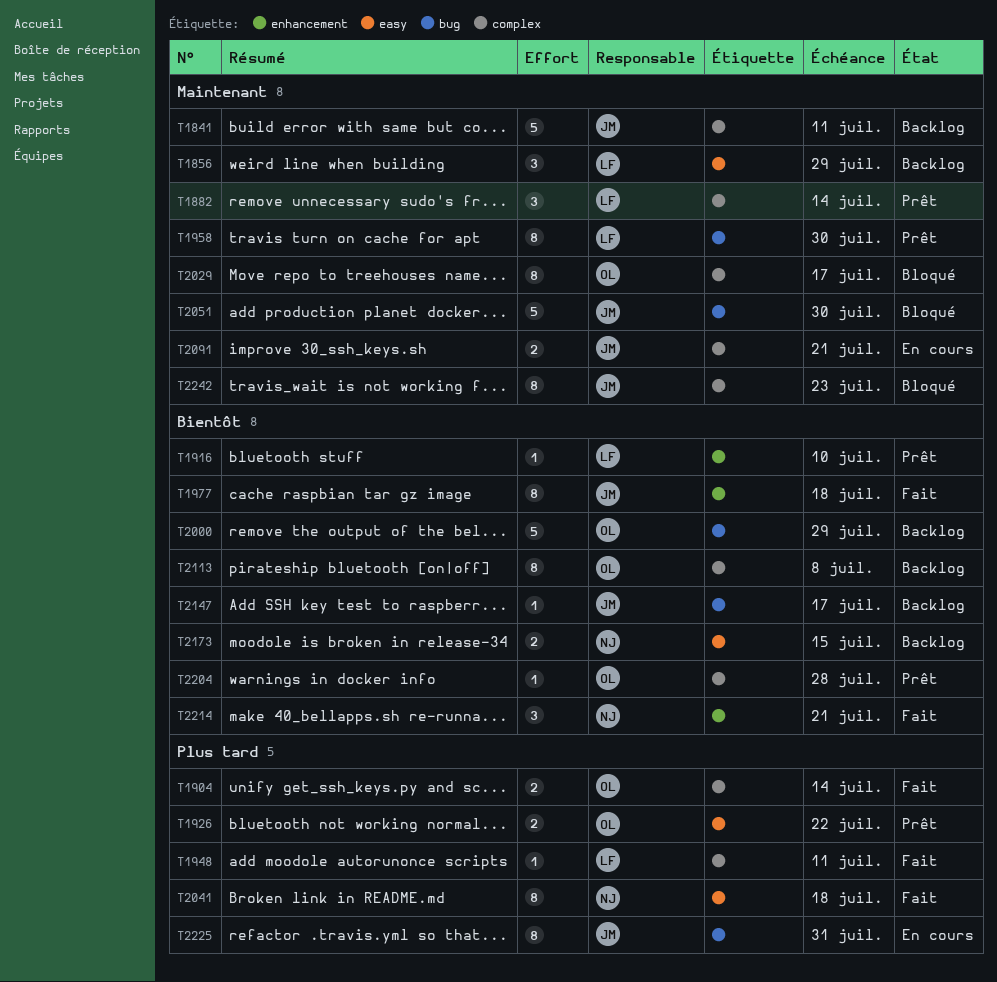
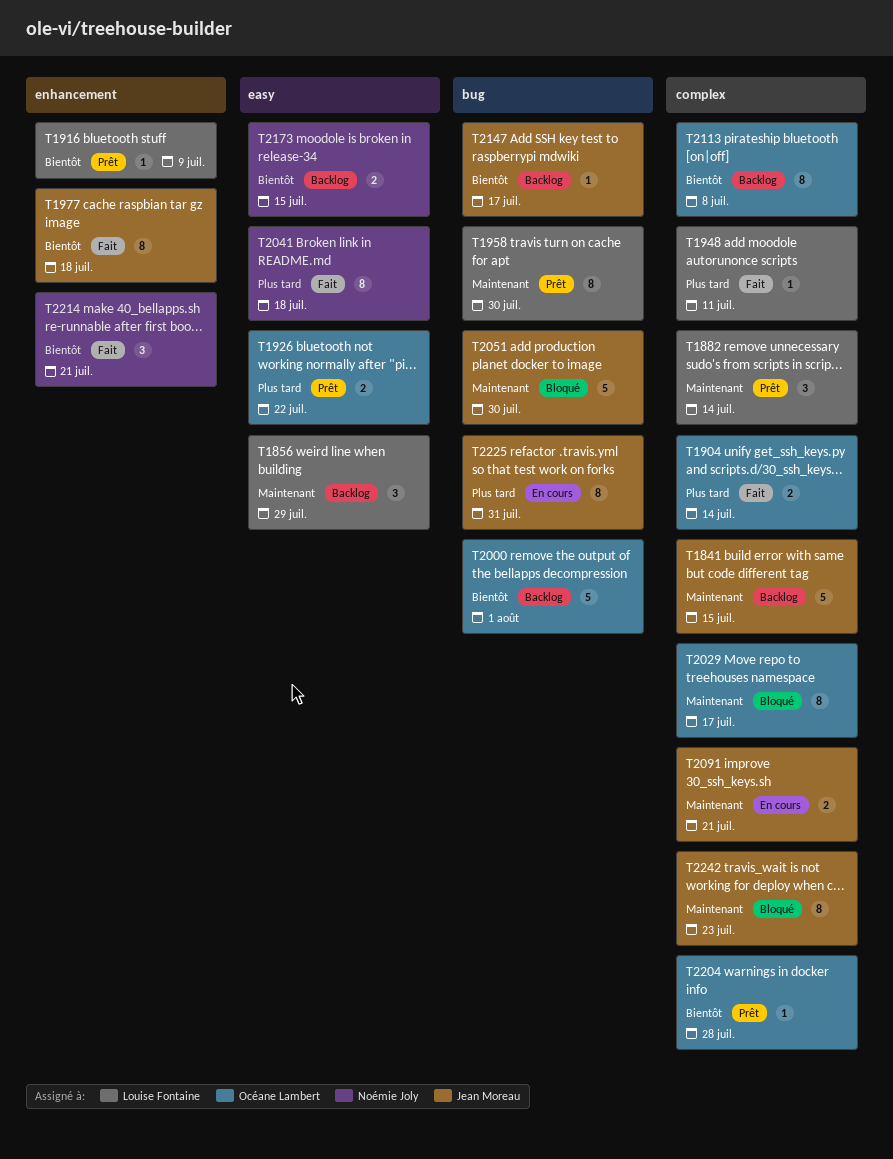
T1841, due: Jul 11 -> Jul 15
T1916, due: Jul 10 -> Jul 9
T2000, due: Jul 29 -> Aug 1

